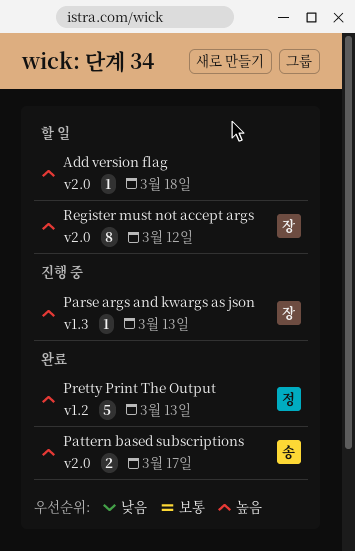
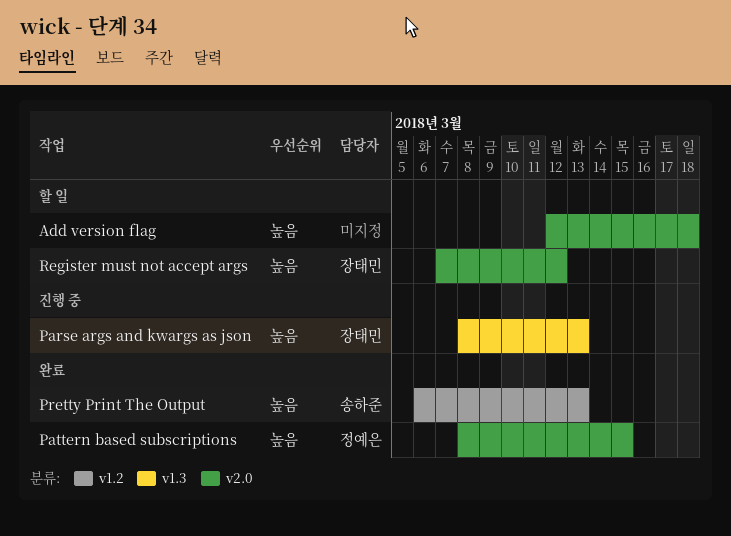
Pattern based subscriptions, owner: 송하준 -> 정예은
Pattern based subscriptions, due: Mar 17 -> Mar 15
Pretty Print The Output, owner: 정예은 -> 송하준

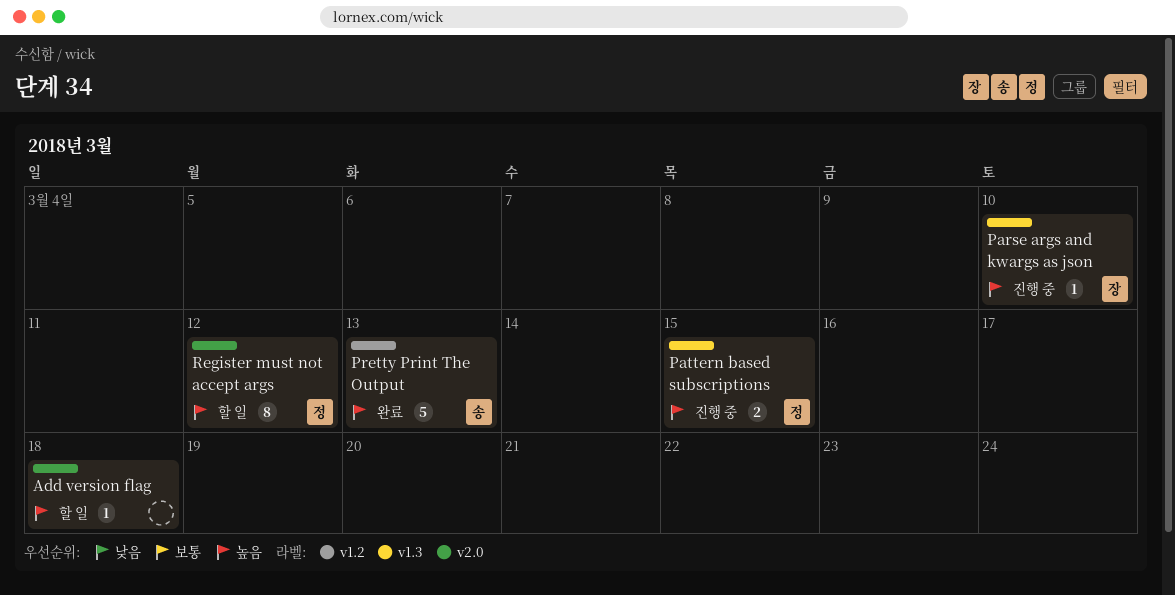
Parse args and kwargs as json, due: Mar 13 -> Mar 10
Pattern based subscriptions, status: 완료 -> 진행 중
Pattern based subscriptions, label: v2.0 -> v1.3
Register must not accept args, owner: 장태민 -> 정예은

